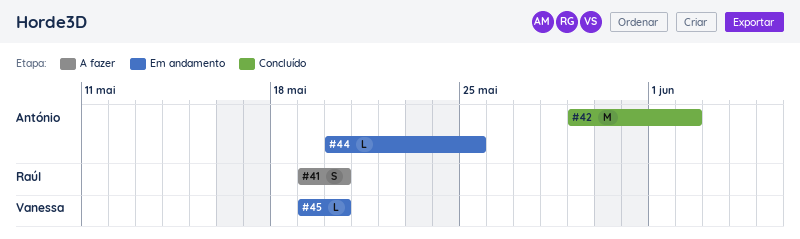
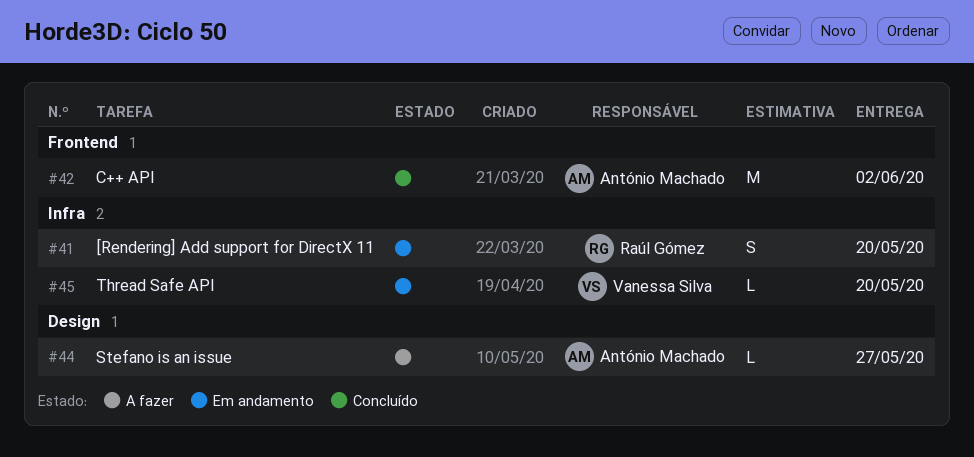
#41, status: A fazer -> Em andamento
#44, status: Em andamento -> A fazer
#44, due: May 25 -> May 27

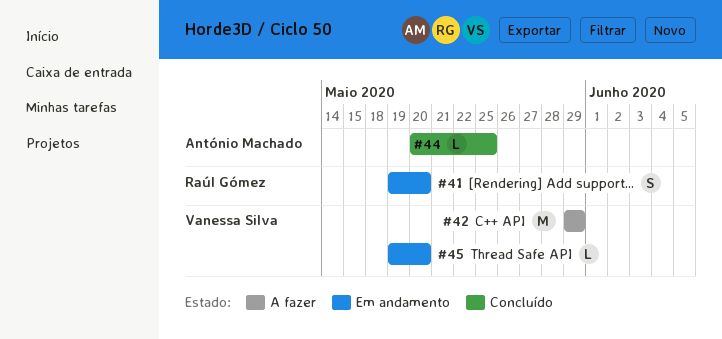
#42, status: Concluído -> A fazer
#42, owner: António Machado -> Vanessa Silva
#42, due: Jun 2 -> May 29
#44, status: A fazer -> Concluído
#44, due: May 27 -> May 25

